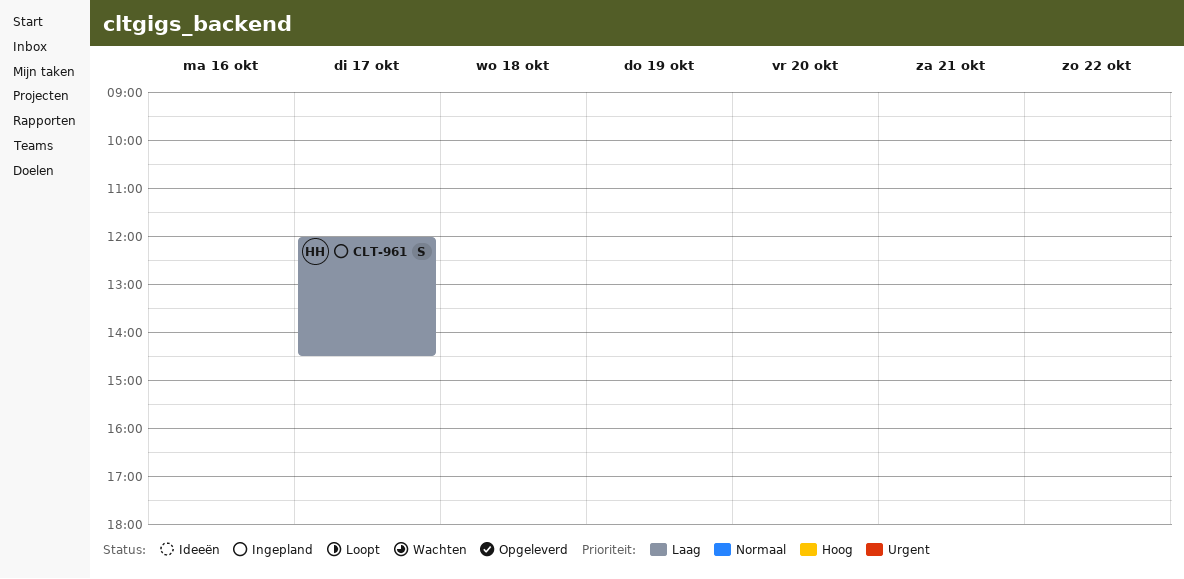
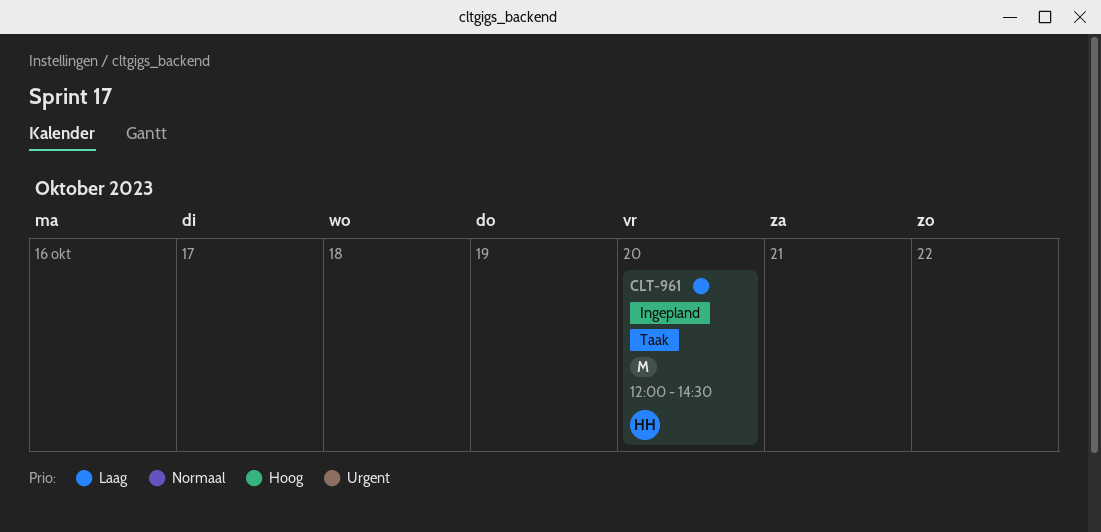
CLT-961, estimate: S -> M
CLT-961, day: Oct 17 -> Oct 20

